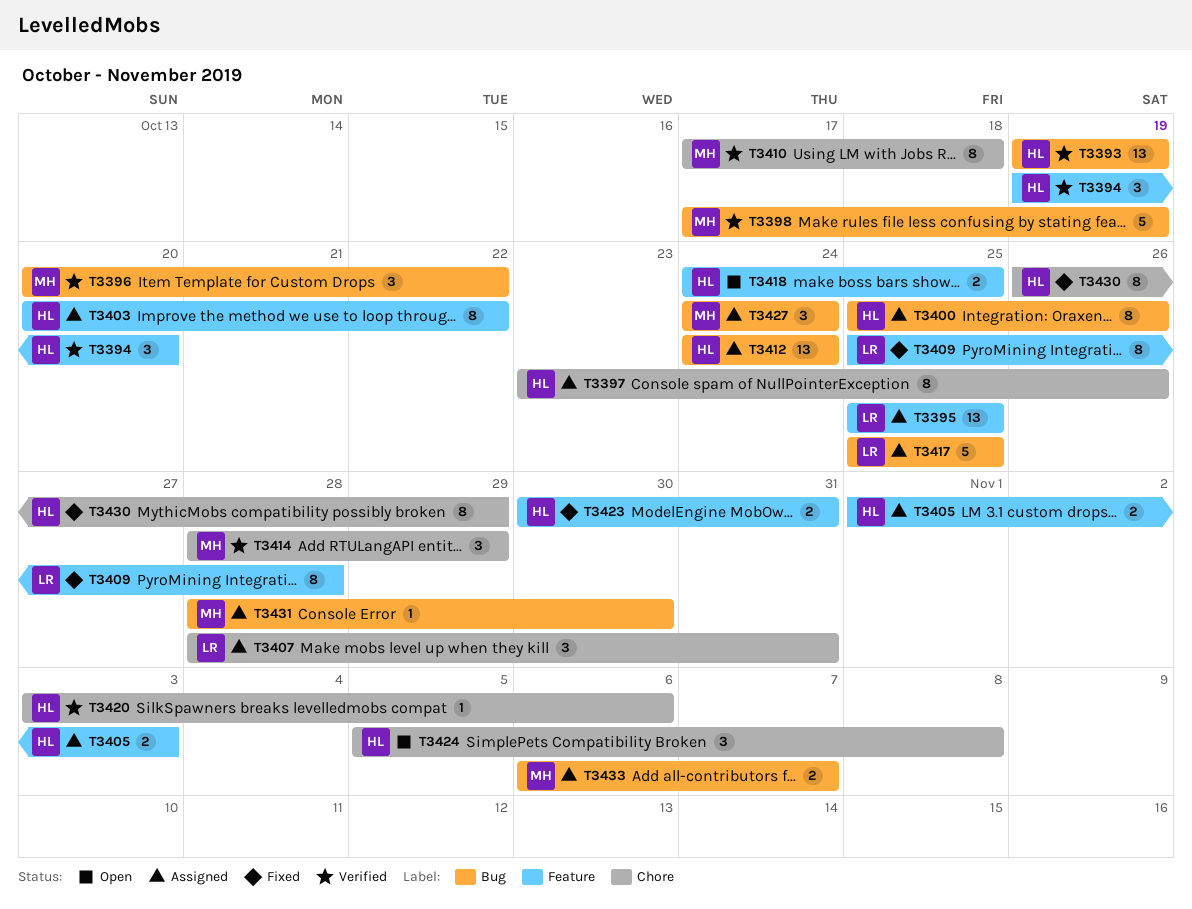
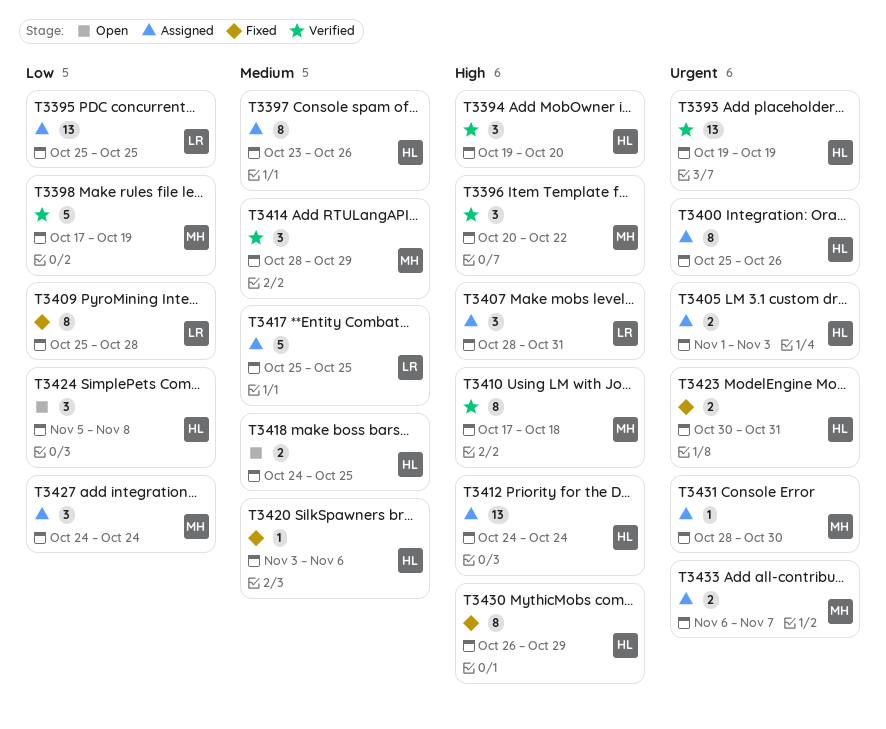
T3403: present -> none
T3420, status: Verified -> Fixed

